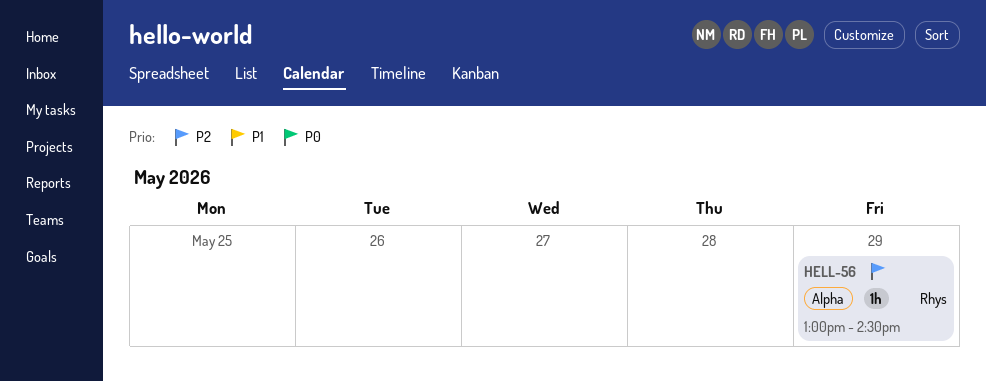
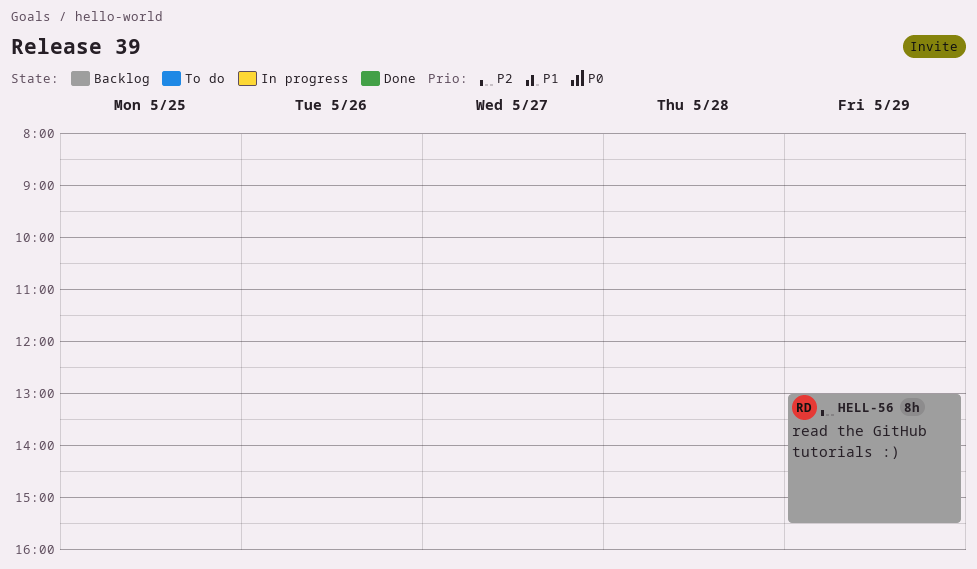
HELL-56, estimate: 1h -> 8h
HELL-56, ends: 14:30 -> 15:30

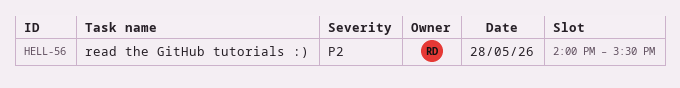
HELL-56, day: May 29 -> May 28
HELL-56, begins: 13:00 -> 14:00

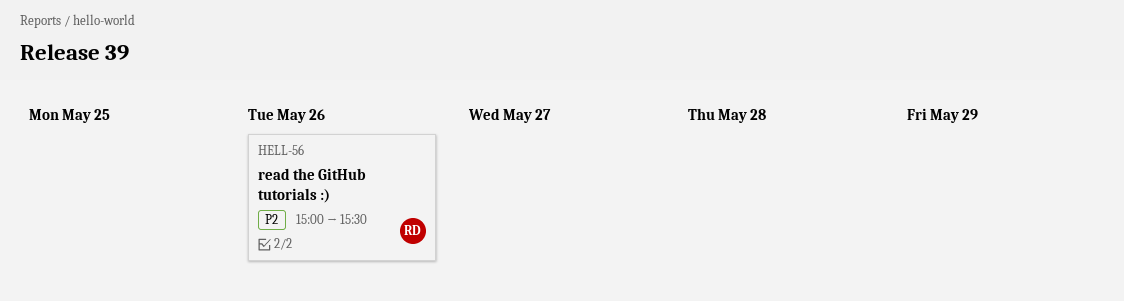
HELL-56, day: May 28 -> May 26
HELL-56, begins: 14:00 -> 15:00

